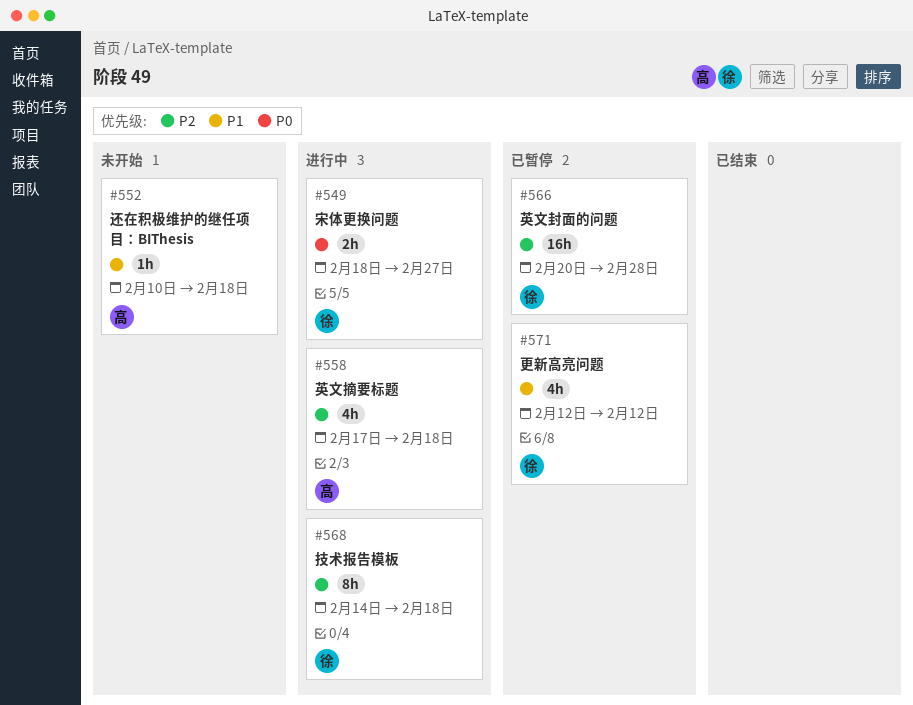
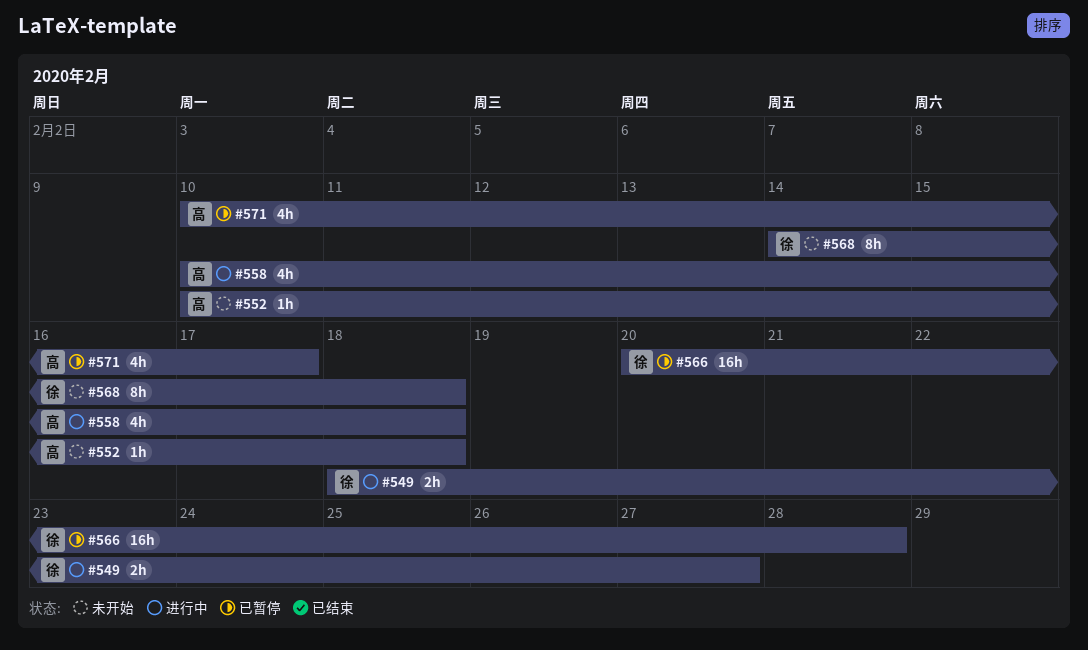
#558, start: Feb 17 -> Feb 10
#568, status: 进行中 -> 未开始
#571, owner: 徐 -> 高
#571, start: Feb 12 -> Feb 10
#571, due: Feb 12 -> Feb 17

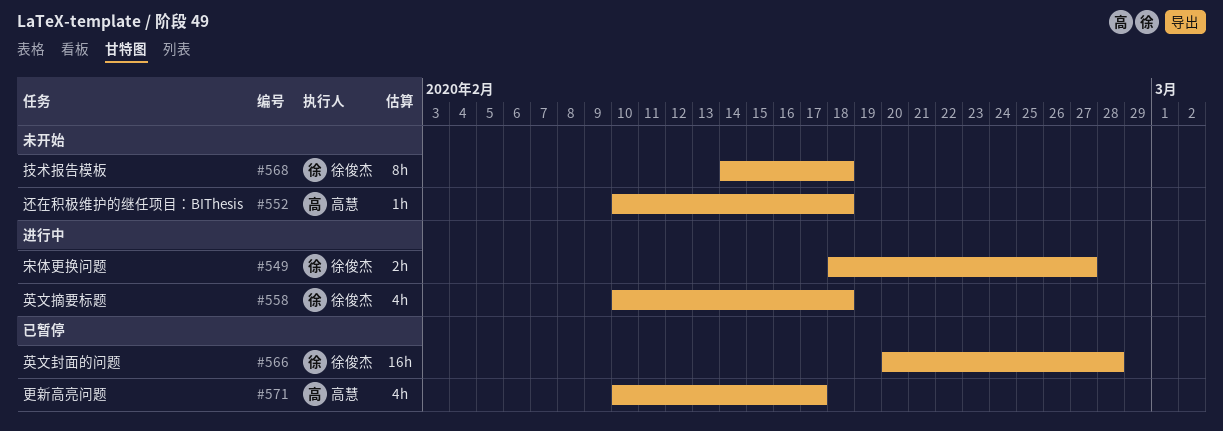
#558, owner: 高慧 -> 徐俊杰

